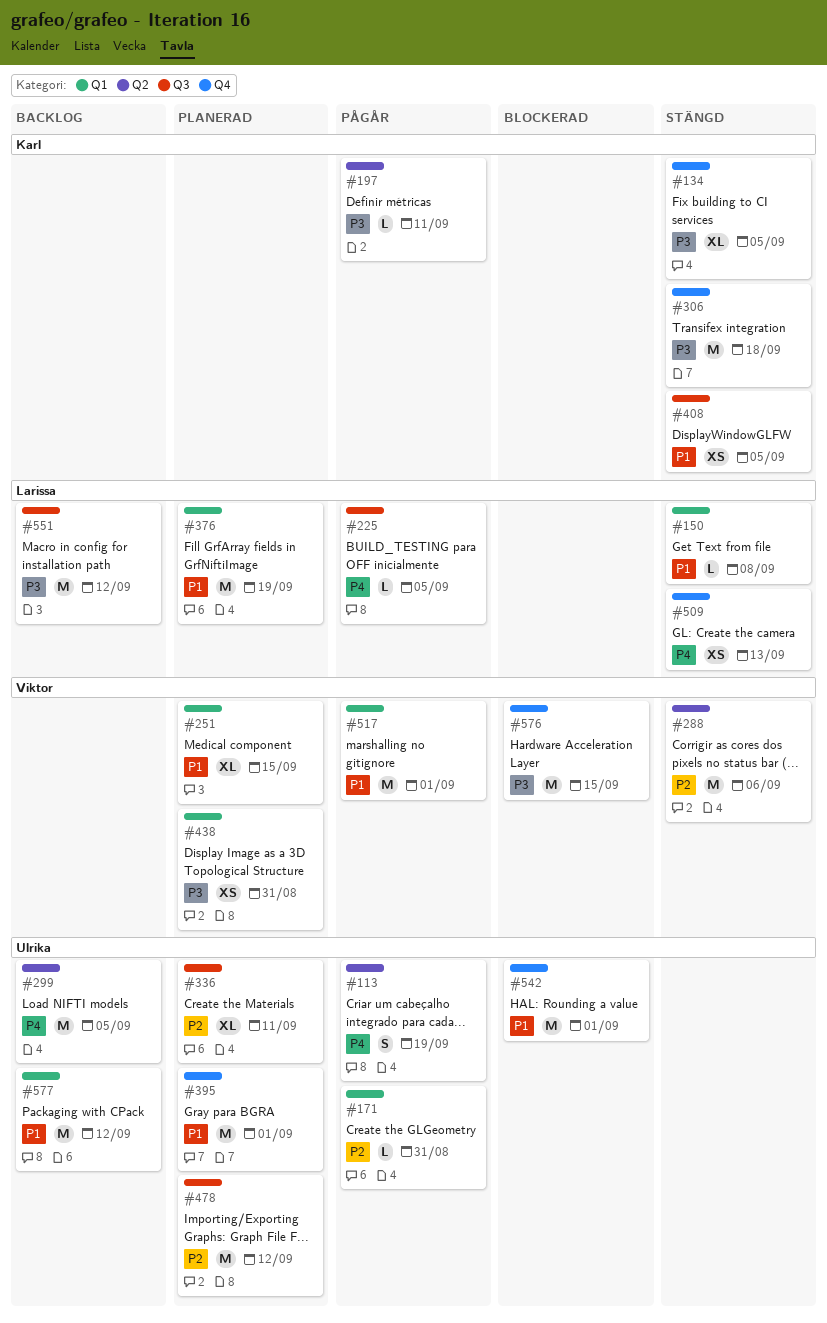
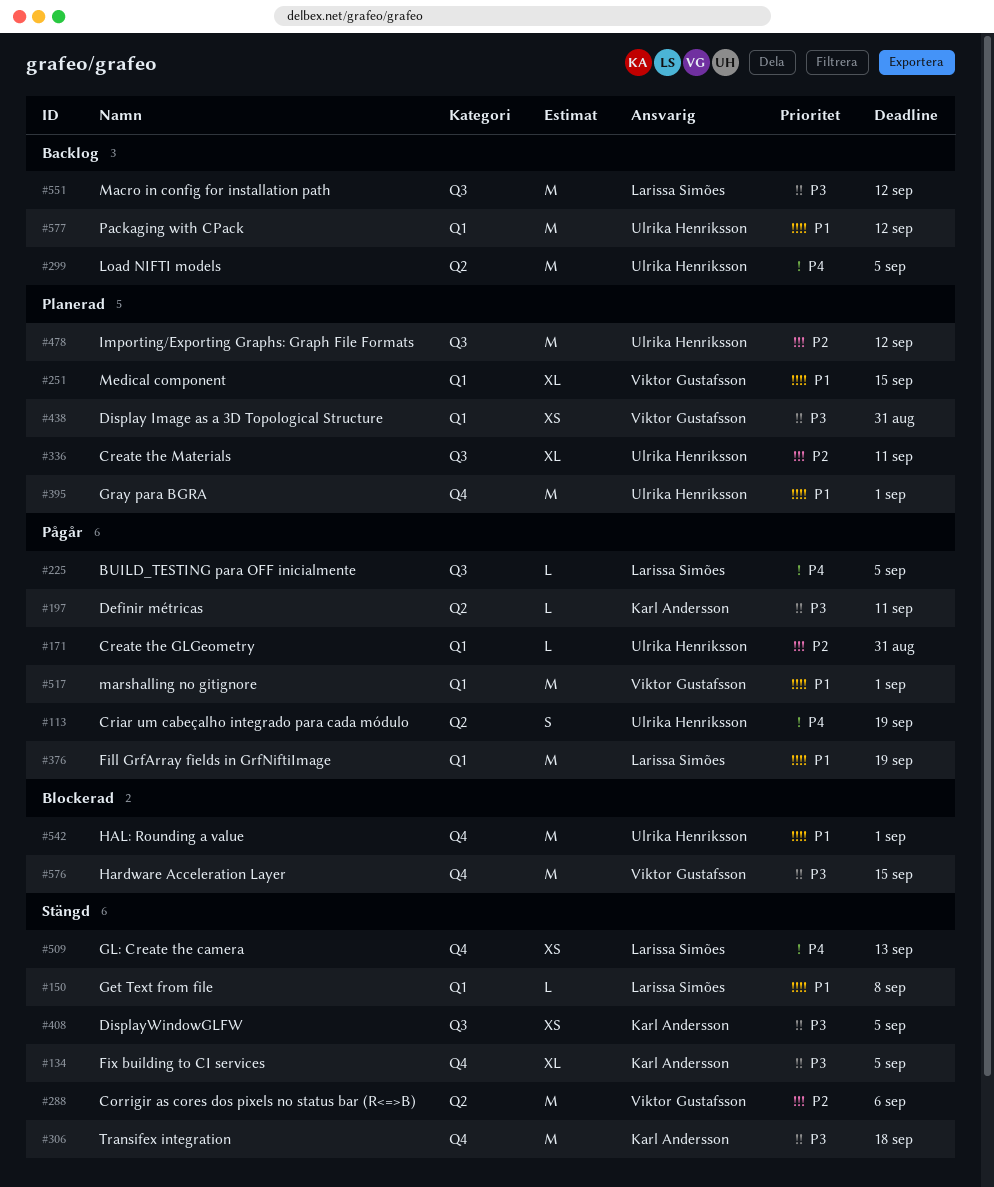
#376, status: Planerad -> Pågår
#408, priority: P1 -> P3

